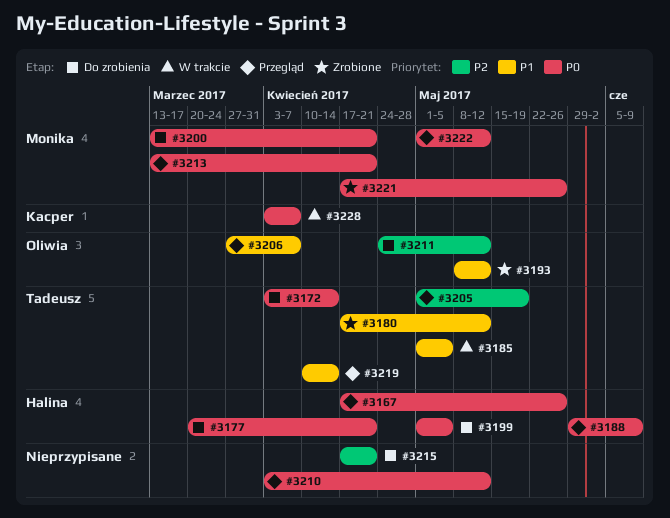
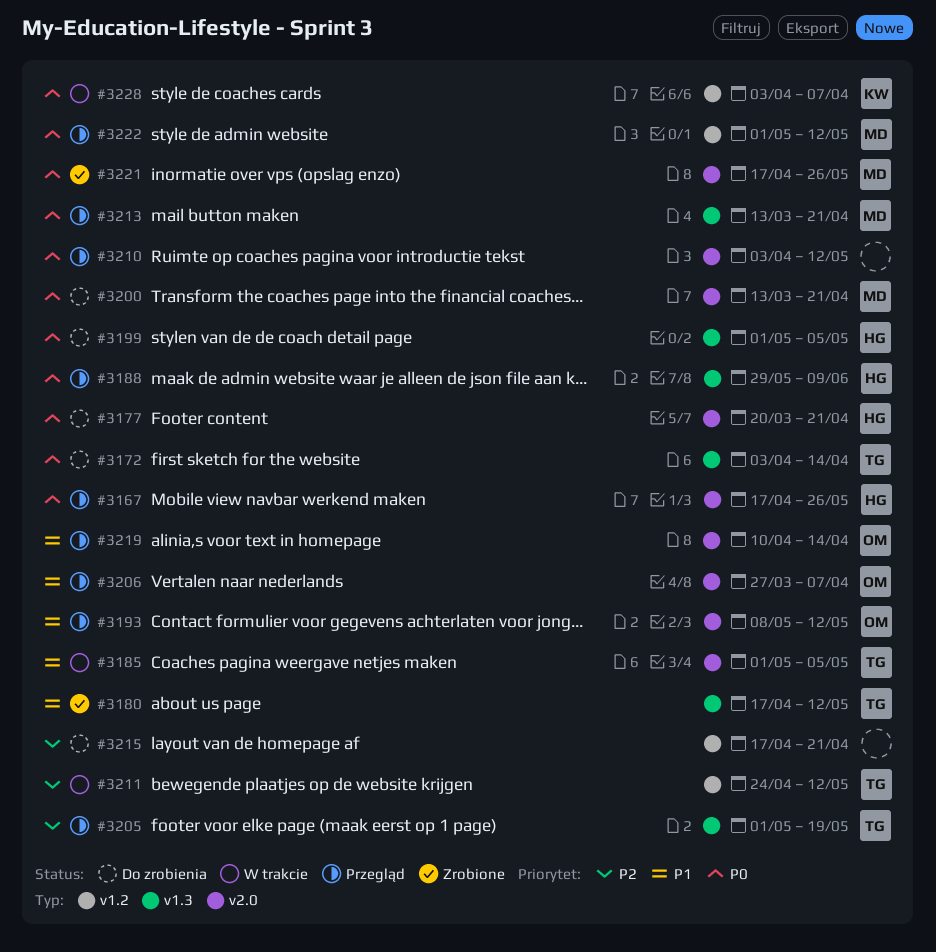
#3193, status: Zrobione -> Przegląd
#3211, status: Do zrobienia -> W trakcie
#3211, owner: Oliwia -> Tadeusz
#3219, owner: Tadeusz -> Oliwia

